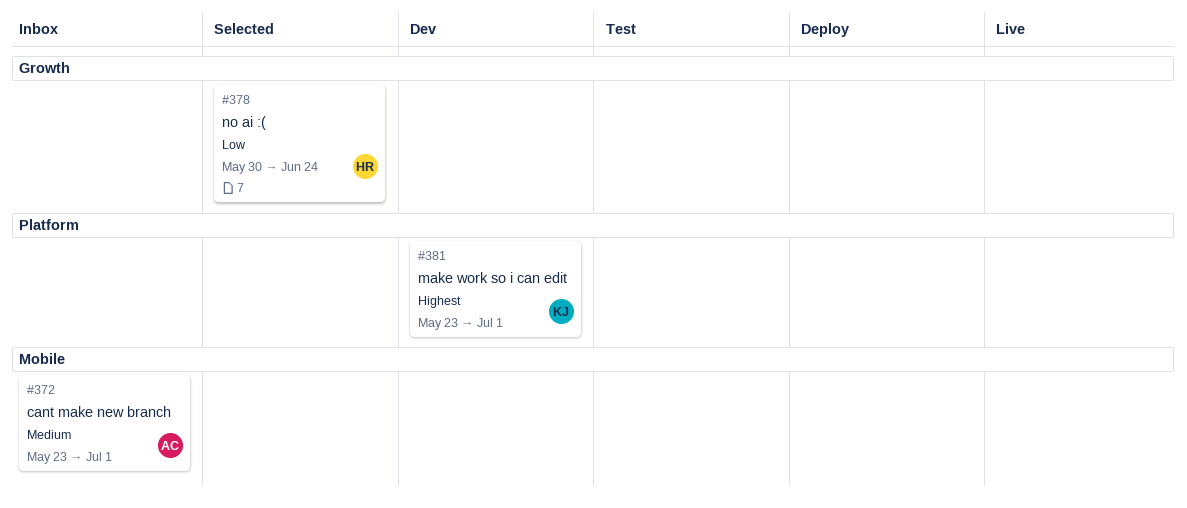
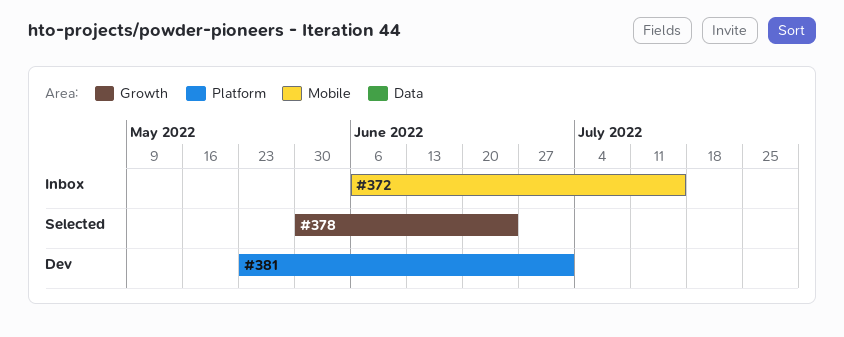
#372, start: May 23 -> Jun 6
#372, due: Jul 1 -> Jul 15

